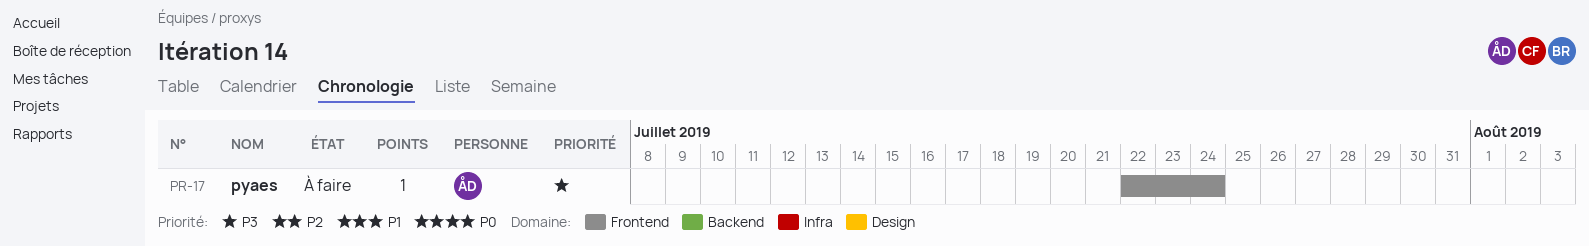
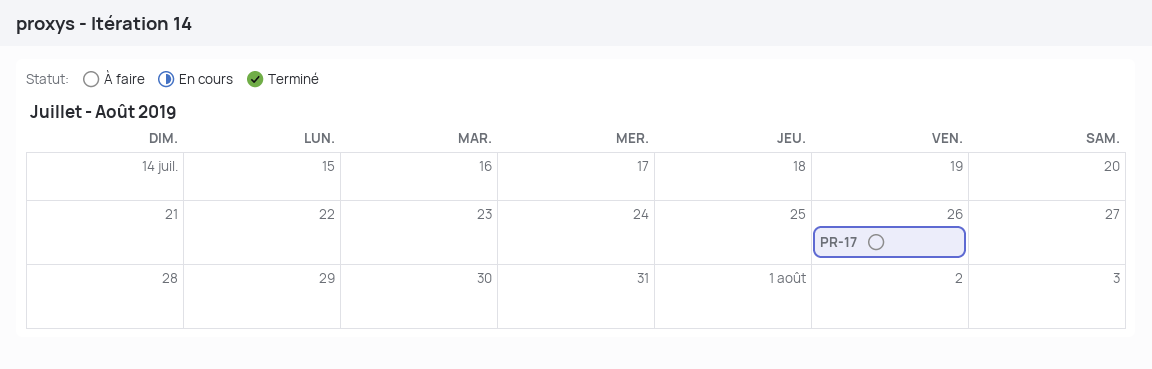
PR-17, due: Jul 24 -> Jul 26

